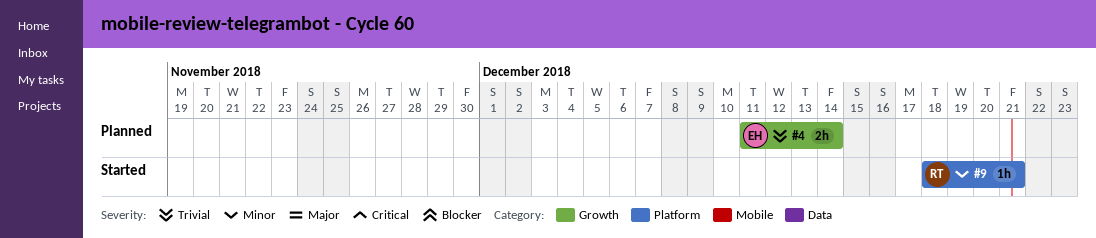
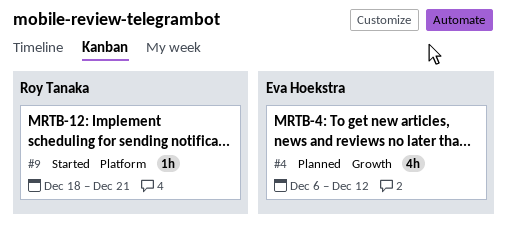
#4, estimate: 2h -> 4h
#4, start: Dec 11 -> Dec 6
#4, due: Dec 14 -> Dec 12

